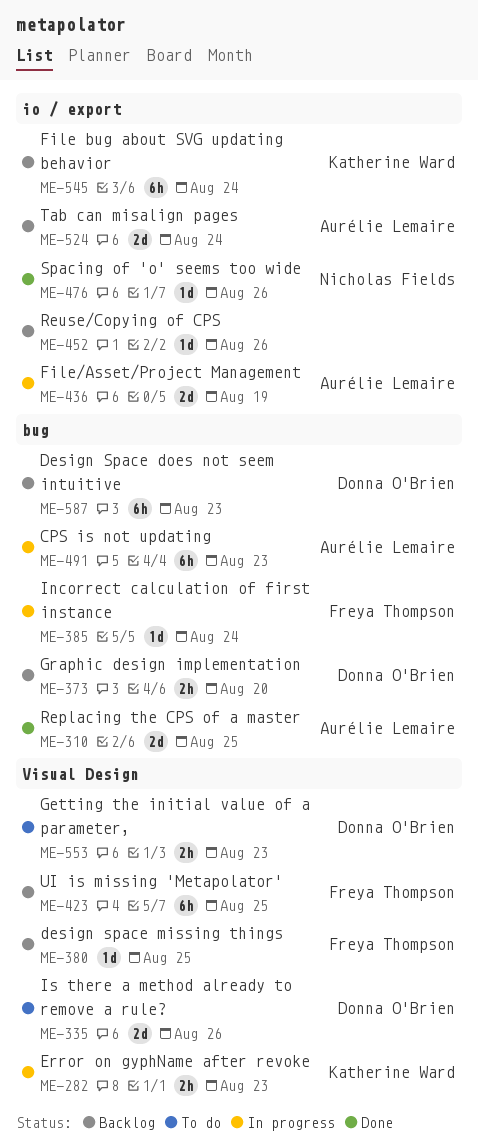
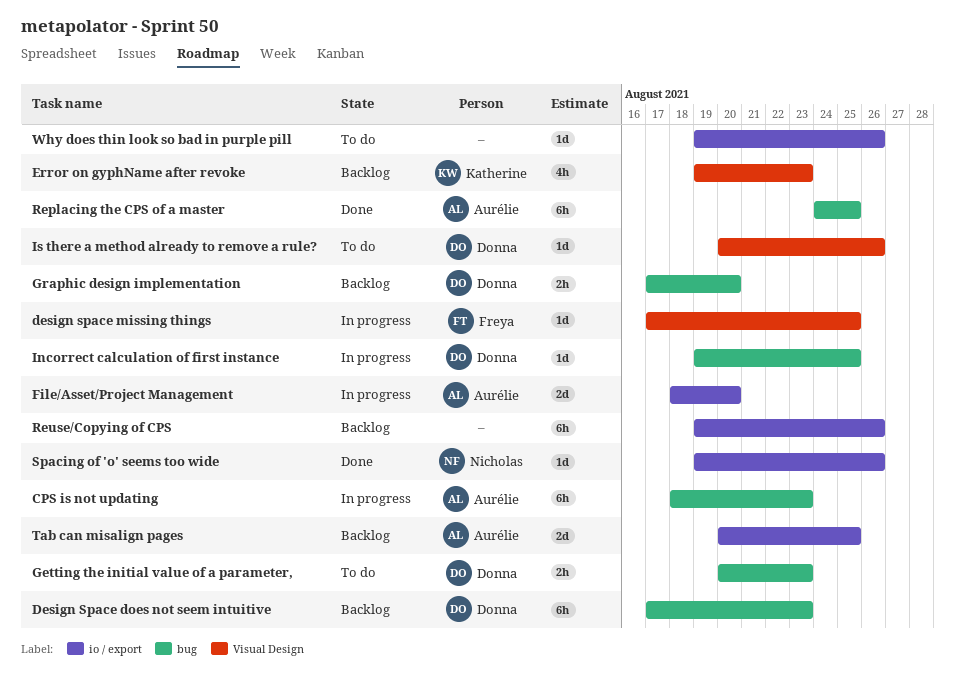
design space missing things, status: Backlog -> In progress
Error on gyphName after revoke, status: In progress -> Backlog
Error on gyphName after revoke, estimate: 2h -> 4h
File bug about SVG updating behavior: present -> none
File/Asset/Project Management, due: Aug 19 -> Aug 20
Getting the initial value of a parameter,, label: Visual Design -> bug
Incorrect calculation of first instance, owner: Freya Thompson -> Donna O'Brien
Incorrect calculation of first instance, due: Aug 24 -> Aug 25
Is there a method already to remove a rule?, estimate: 2d -> 1d
Replacing the CPS of a master, estimate: 2d -> 6h
Reuse/Copying of CPS, estimate: 1d -> 6h
Tab can misalign pages, due: Aug 24 -> Aug 25
UI is missing 'Metapolator': present -> none
Why does thin look so bad in purple pill: none -> present

